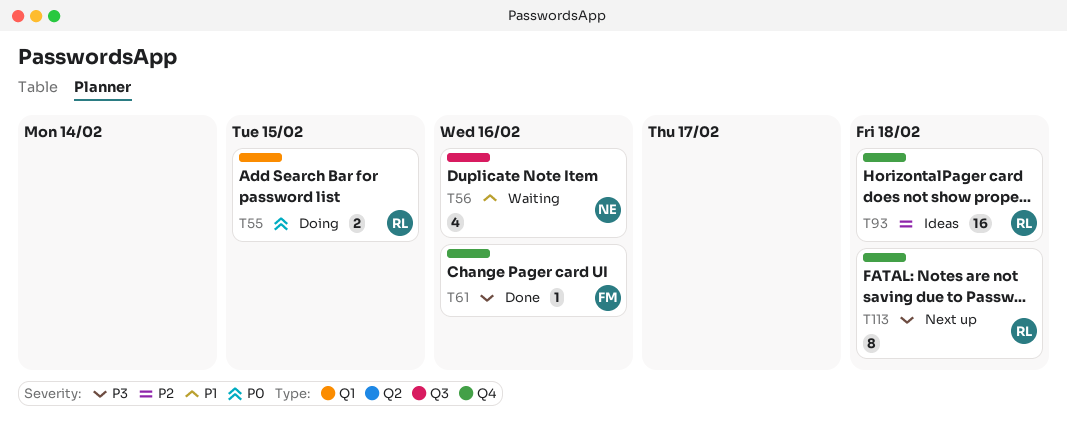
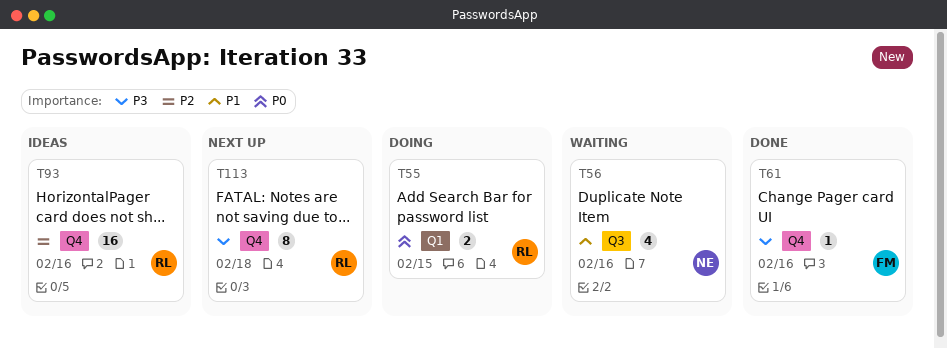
T93, due: Feb 18 -> Feb 16

